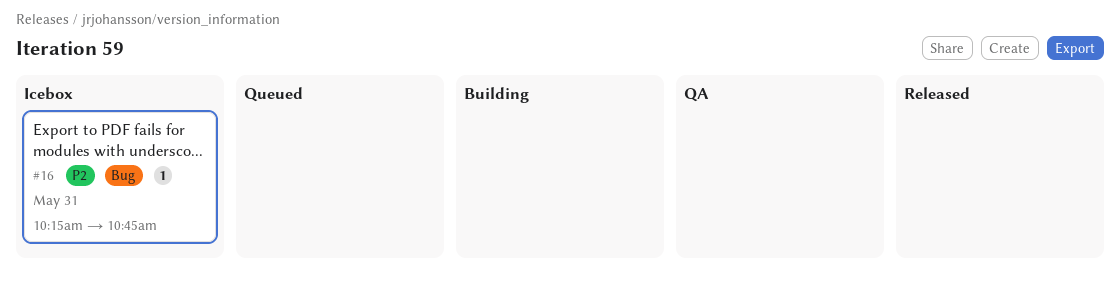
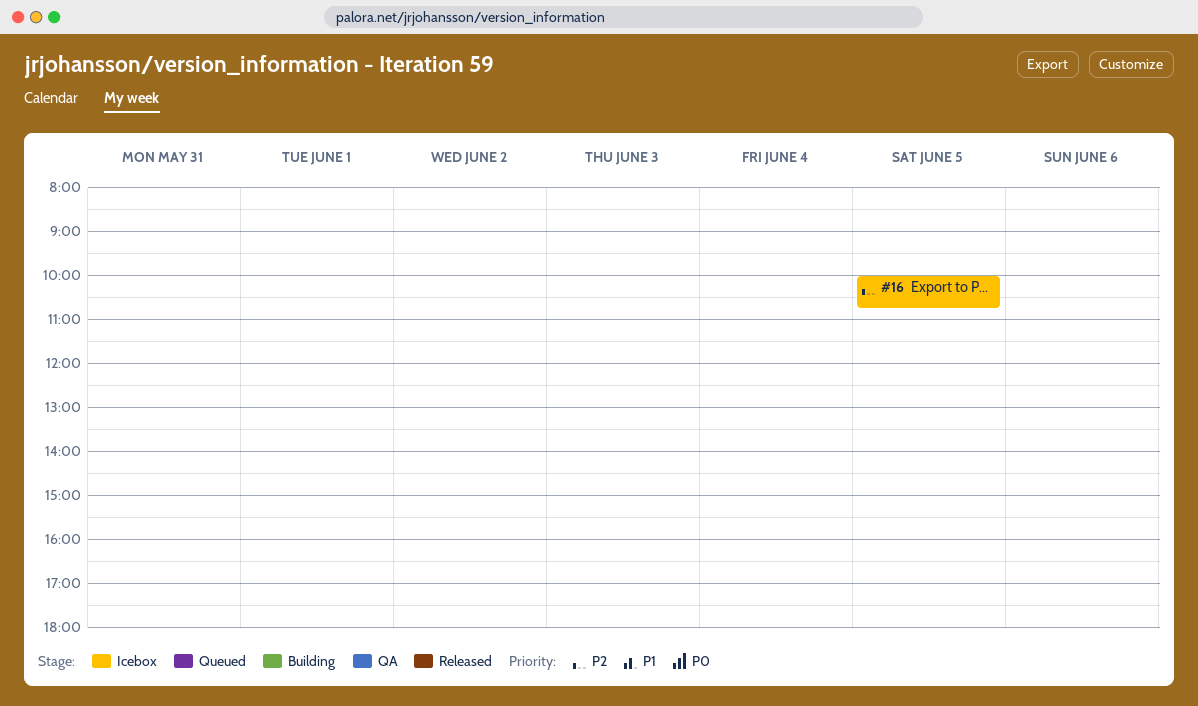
#16, day: May 31 -> Jun 5
#16, begins: 10:15 -> 10:00

